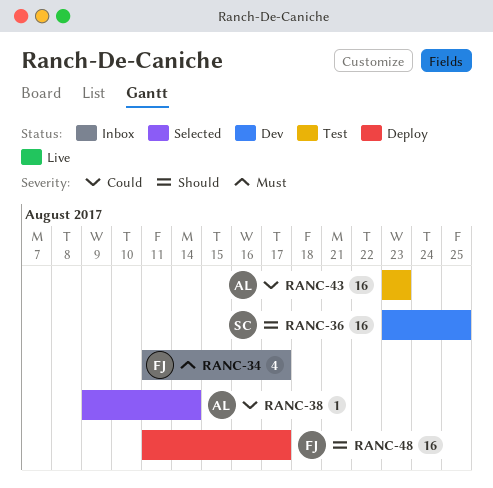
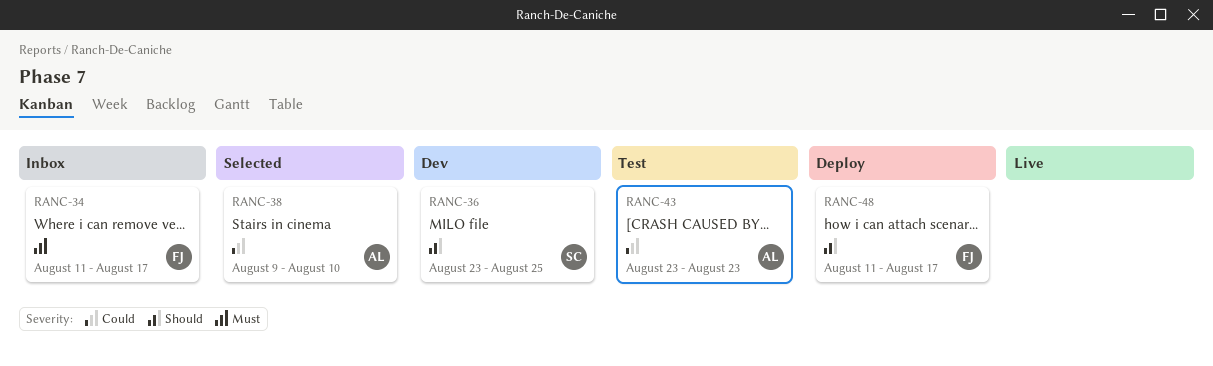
RANC-38, due: Aug 14 -> Aug 10

